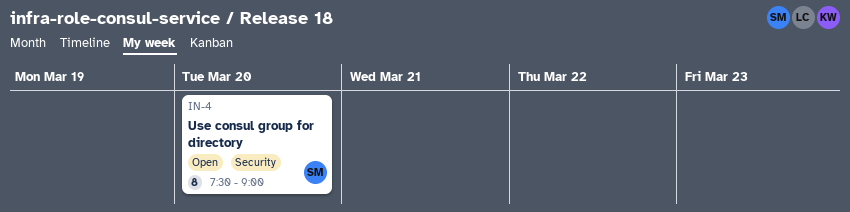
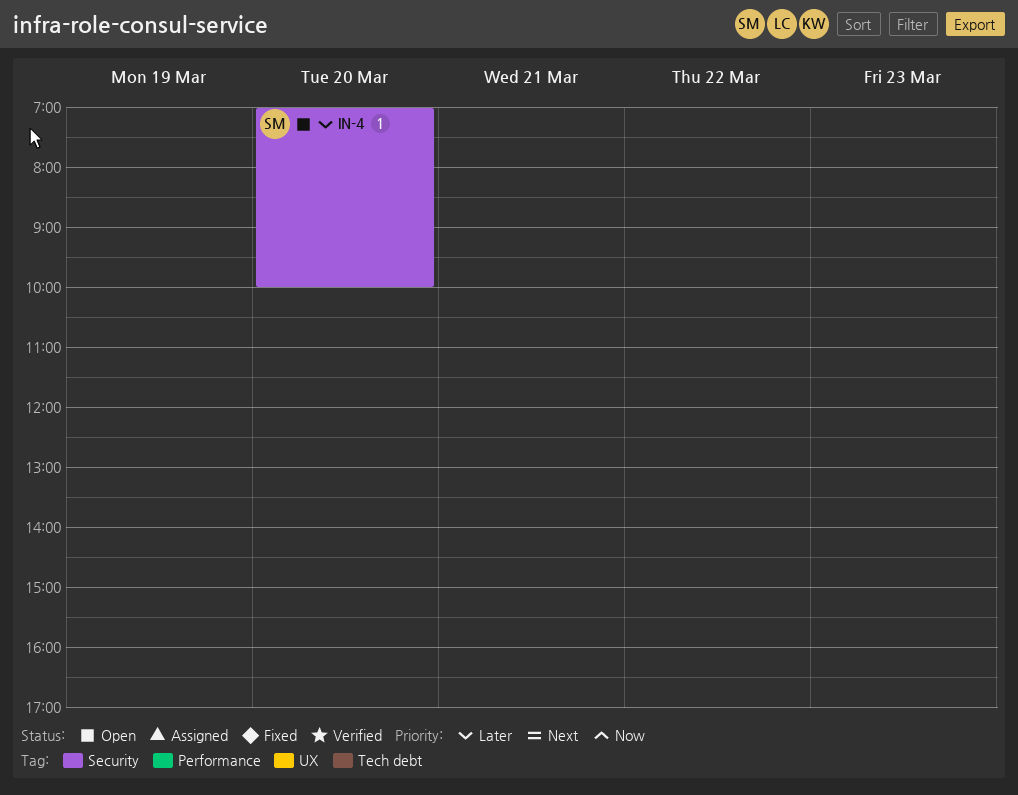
IN-4, estimate: 8 -> 1
IN-4, begins: 07:30 -> 07:00
IN-4, ends: 09:00 -> 10:00

